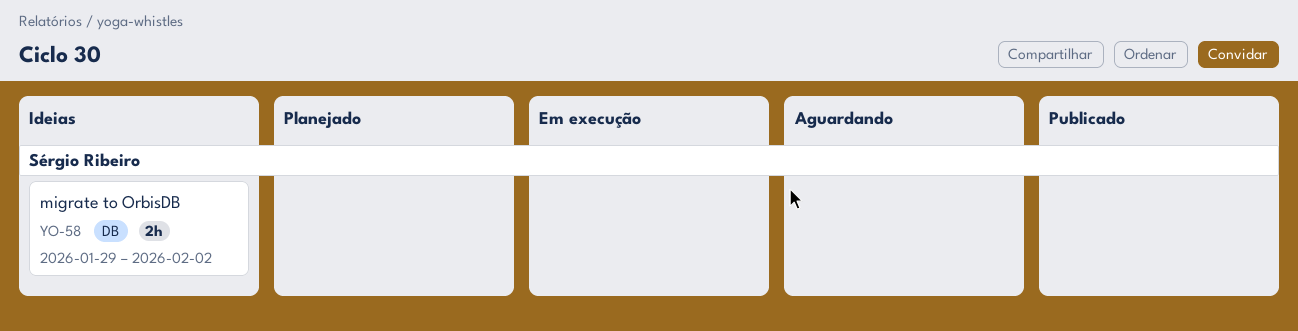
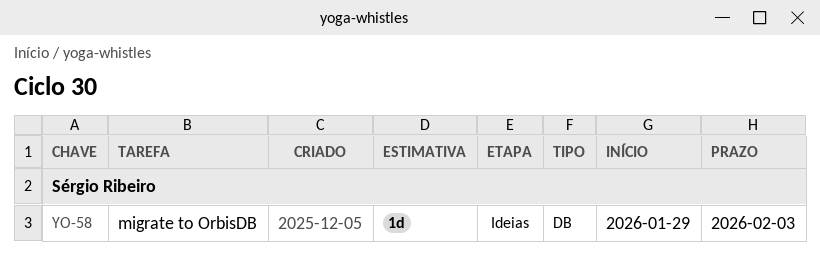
YO-58, estimate: 2h -> 1d
YO-58, due: Feb 2 -> Feb 3

